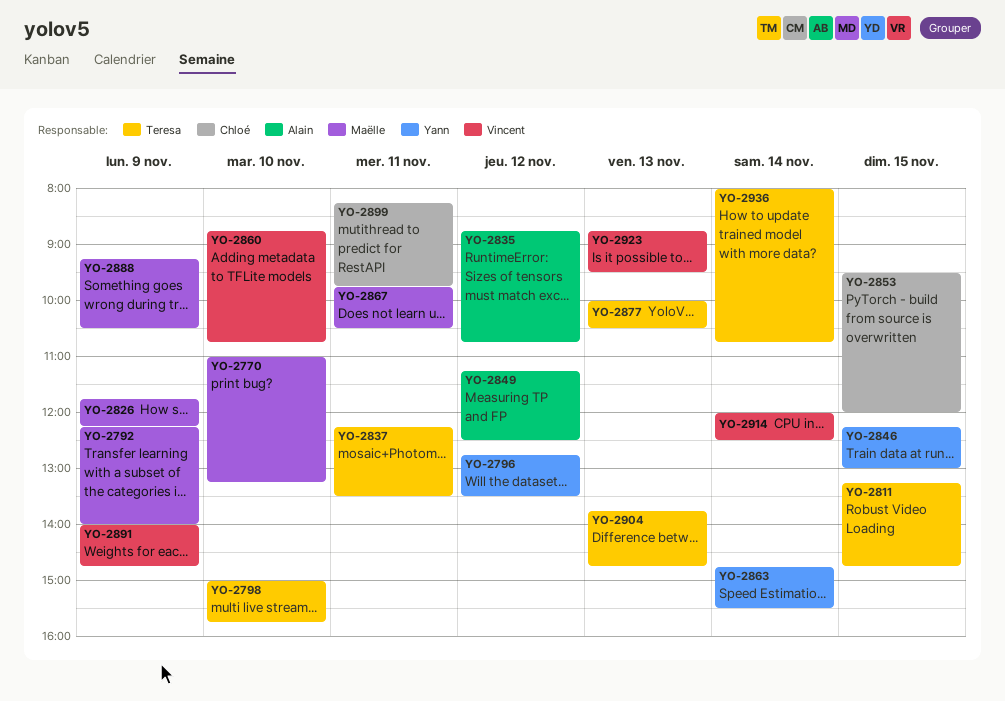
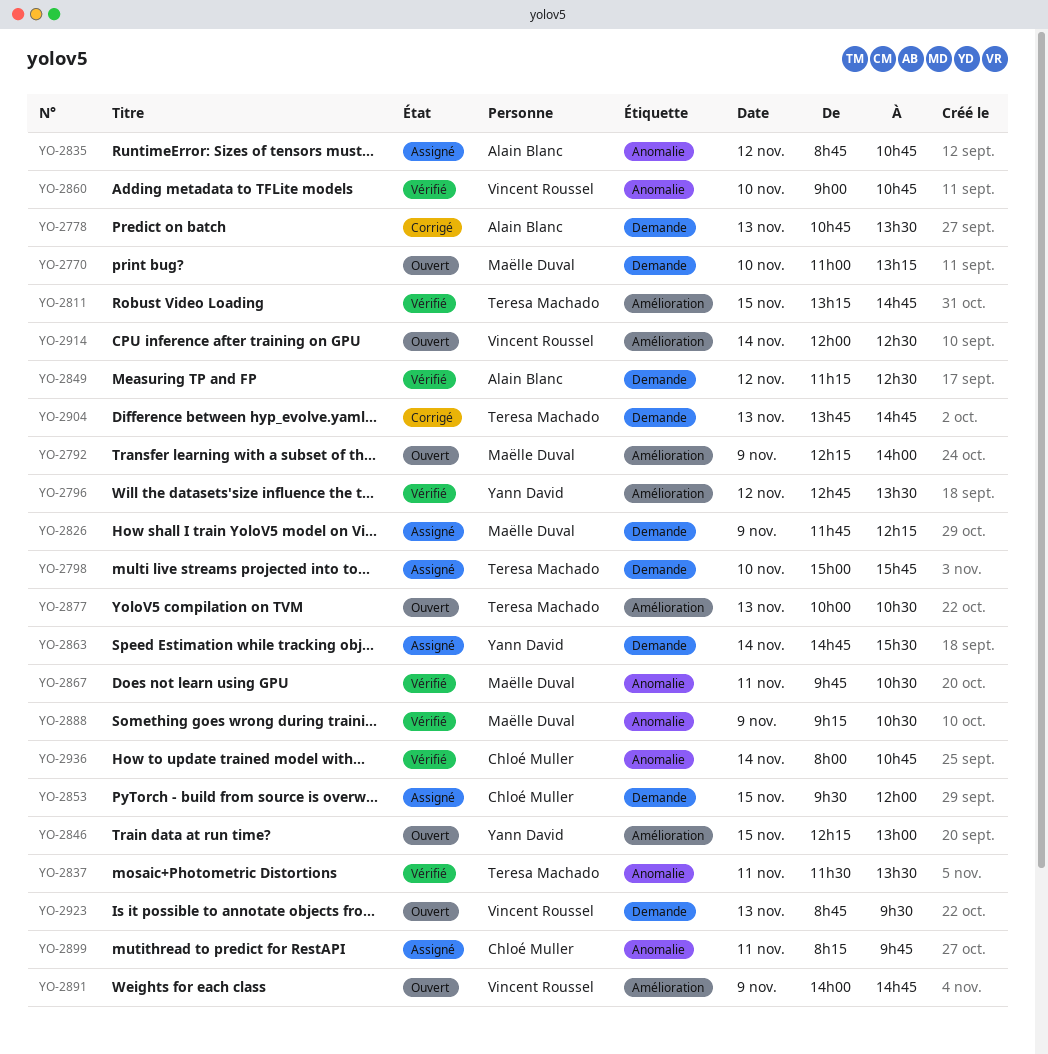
YO-2778: none -> present
YO-2837, begins: 12:15 -> 11:30
YO-2860, begins: 08:45 -> 09:00
YO-2936, owner: Teresa Machado -> Chloé Muller

